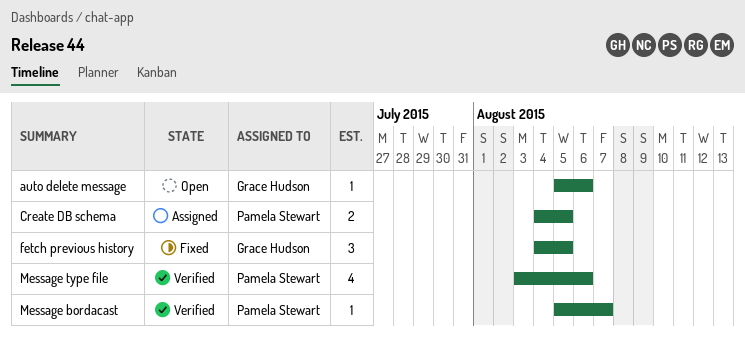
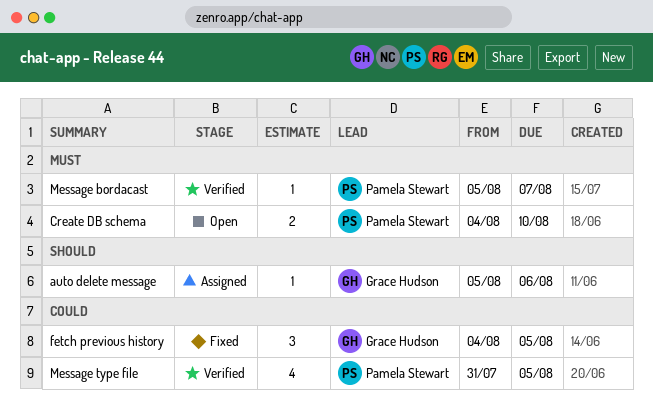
auto delete message, status: Open -> Assigned
Create DB schema, status: Assigned -> Open
Create DB schema, due: Aug 5 -> Aug 10
Message type file, start: Aug 3 -> Jul 31
Message type file, due: Aug 6 -> Aug 5

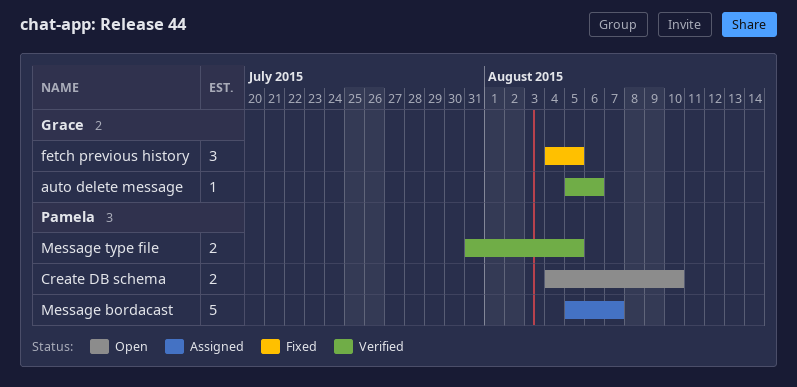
auto delete message, status: Assigned -> Verified
Message bordacast, status: Verified -> Assigned
Message bordacast, estimate: 1 -> 5
Message type file, estimate: 4 -> 2

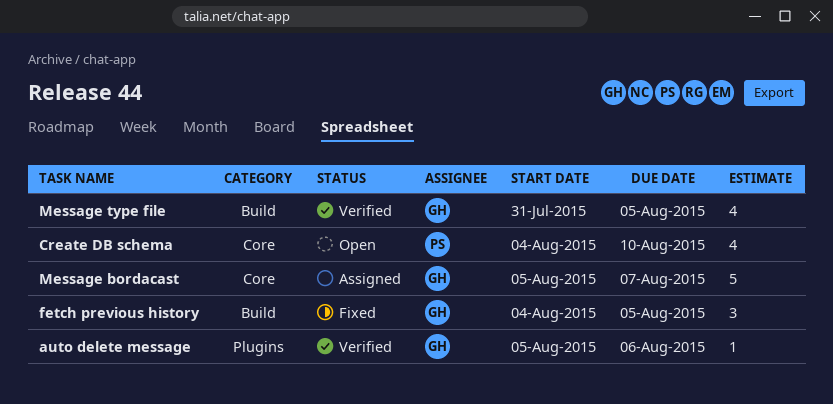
Create DB schema, estimate: 2 -> 4
Message bordacast, owner: Pamela -> Grace
Message type file, owner: Pamela -> Grace
Message type file, estimate: 2 -> 4

